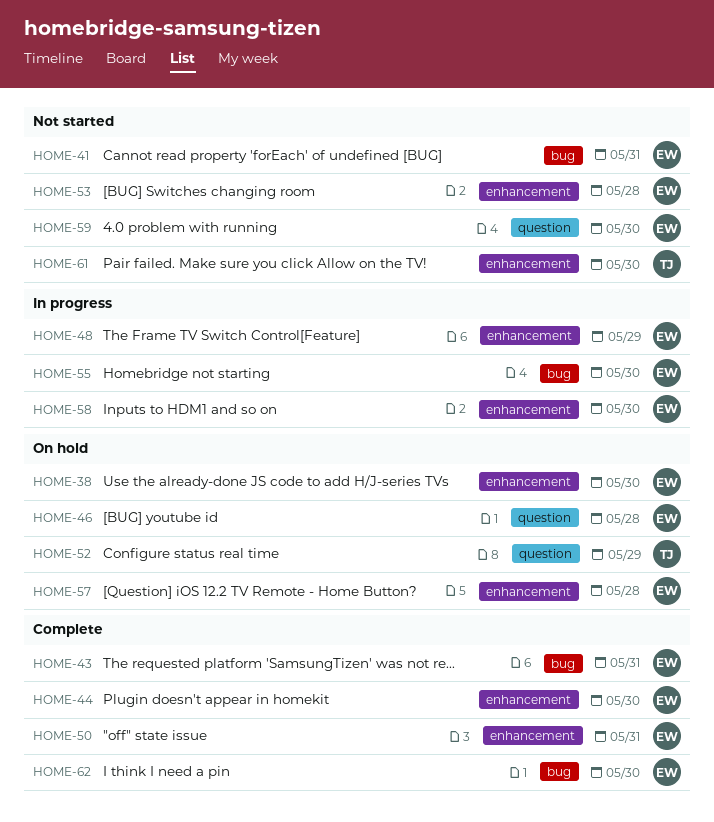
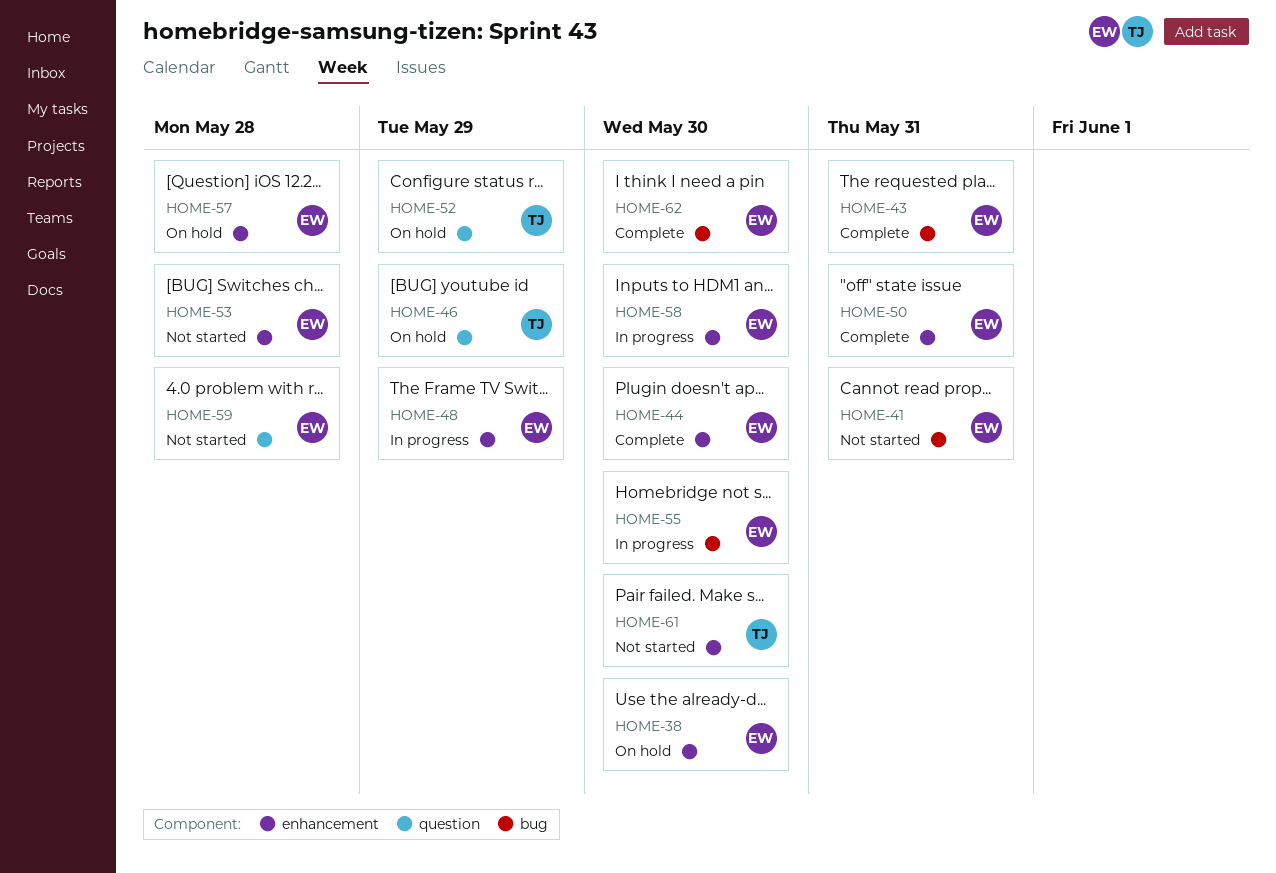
HOME-46, owner: EW -> TJ
HOME-46, due: May 28 -> May 29
HOME-59, due: May 30 -> May 28

